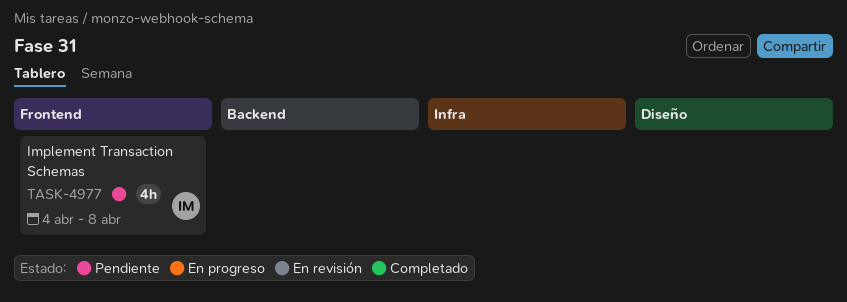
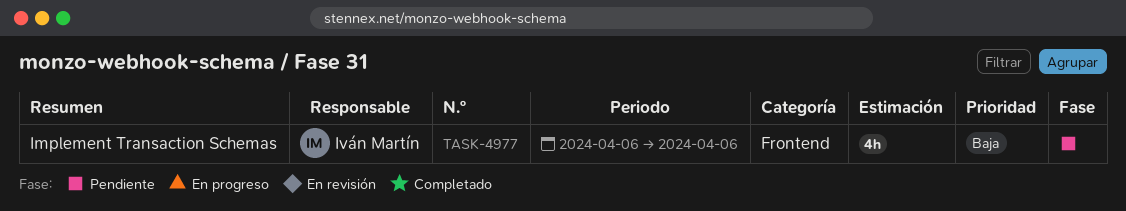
TASK-4977, start: Apr 4 -> Apr 6
TASK-4977, due: Apr 8 -> Apr 6

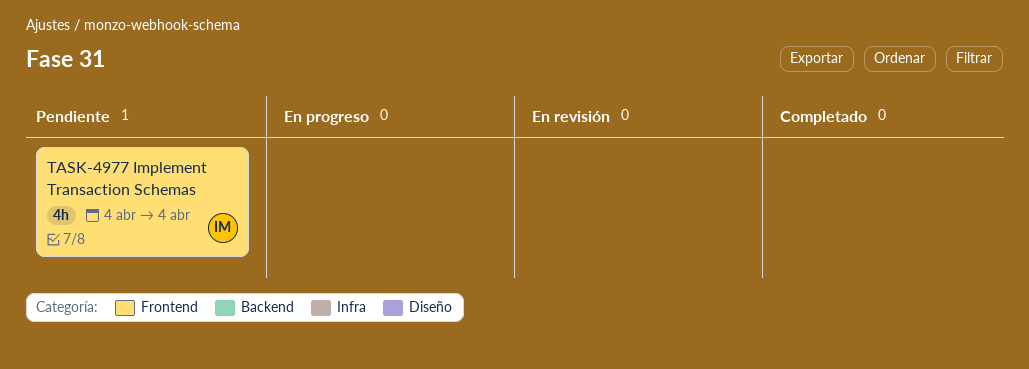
TASK-4977, start: Apr 6 -> Apr 4
TASK-4977, due: Apr 6 -> Apr 4

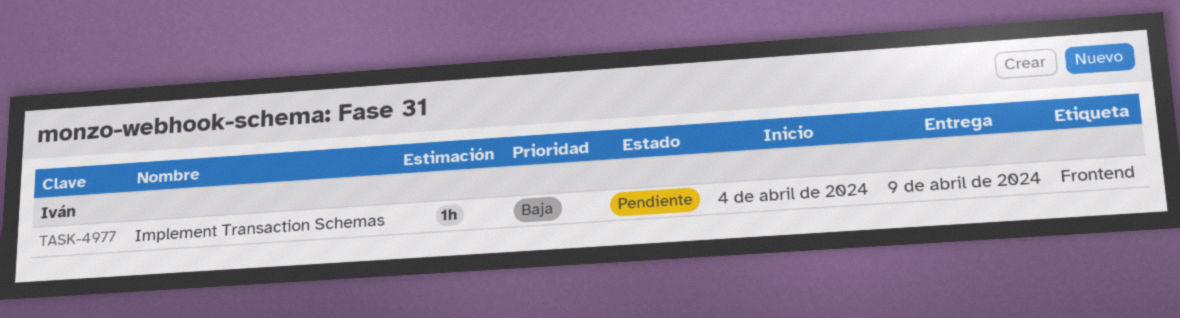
TASK-4977, estimate: 4h -> 1h
TASK-4977, due: Apr 4 -> Apr 9

